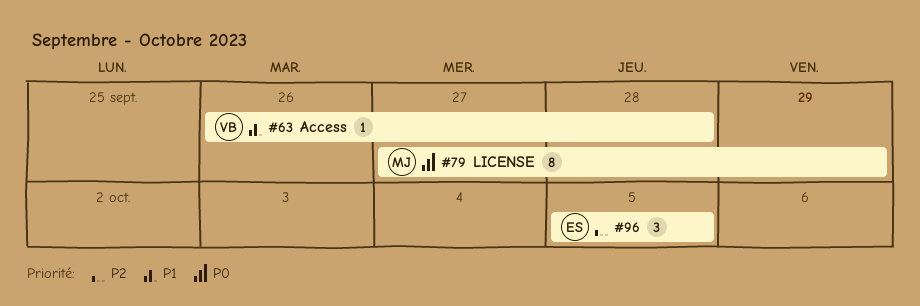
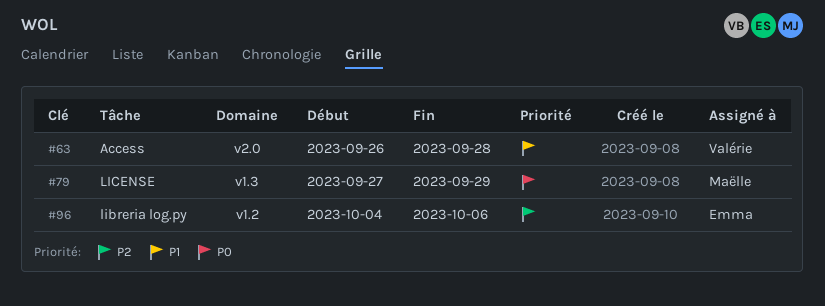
#96, start: Oct 5 -> Oct 4
#96, due: Oct 5 -> Oct 6

